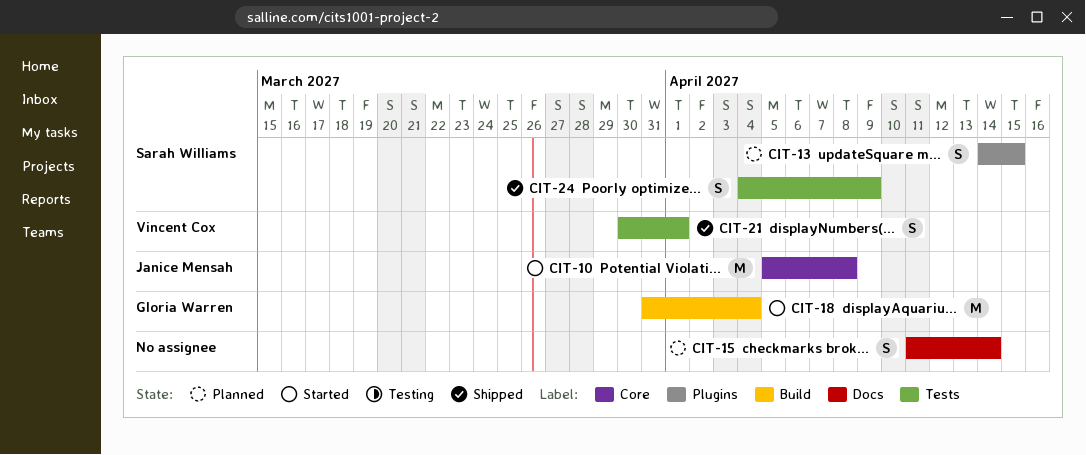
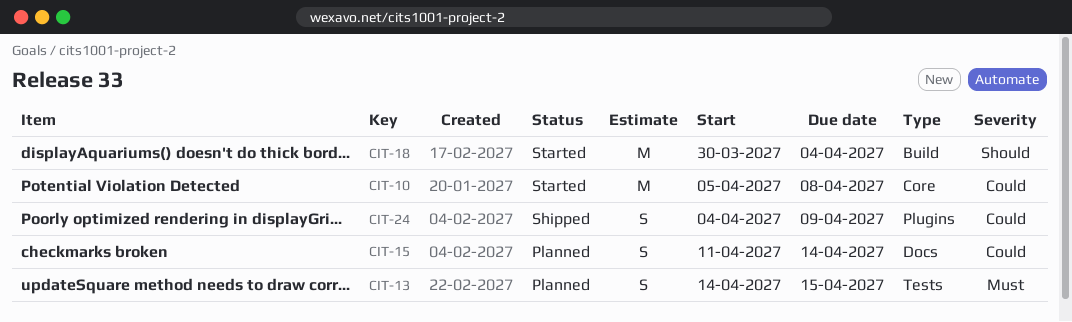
CIT-13, label: Plugins -> Tests
CIT-18, start: Mar 31 -> Mar 30
CIT-21: present -> none
CIT-24, label: Tests -> Plugins

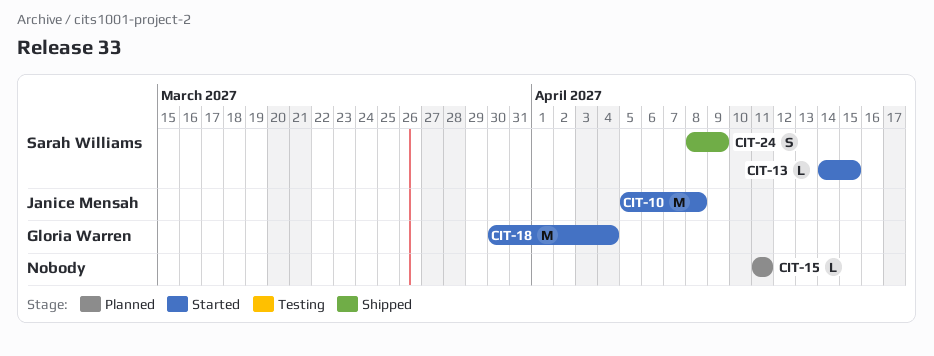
CIT-13, status: Planned -> Started
CIT-13, estimate: S -> L
CIT-15, estimate: S -> L
CIT-15, due: Apr 14 -> Apr 11
CIT-24, start: Apr 4 -> Apr 8

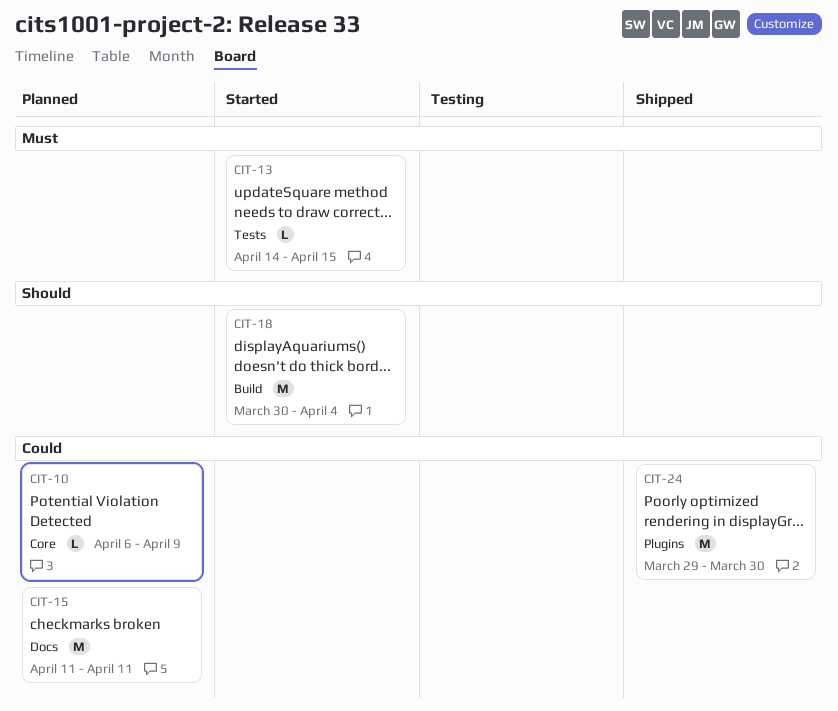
CIT-10, status: Started -> Planned
CIT-10, estimate: M -> L
CIT-10, start: Apr 5 -> Apr 6
CIT-10, due: Apr 8 -> Apr 9
CIT-15, estimate: L -> M
CIT-24, estimate: S -> M
CIT-24, start: Apr 8 -> Mar 29
CIT-24, due: Apr 9 -> Mar 30

